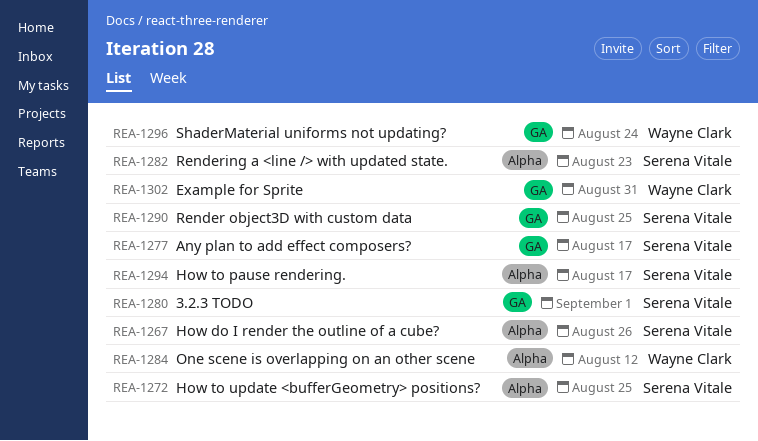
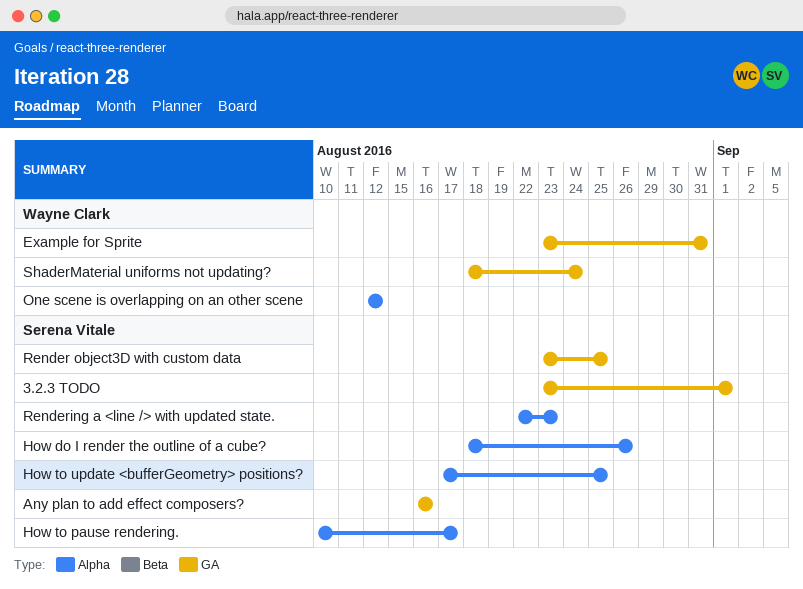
Any plan to add effect composers?, due: Aug 17 -> Aug 16

